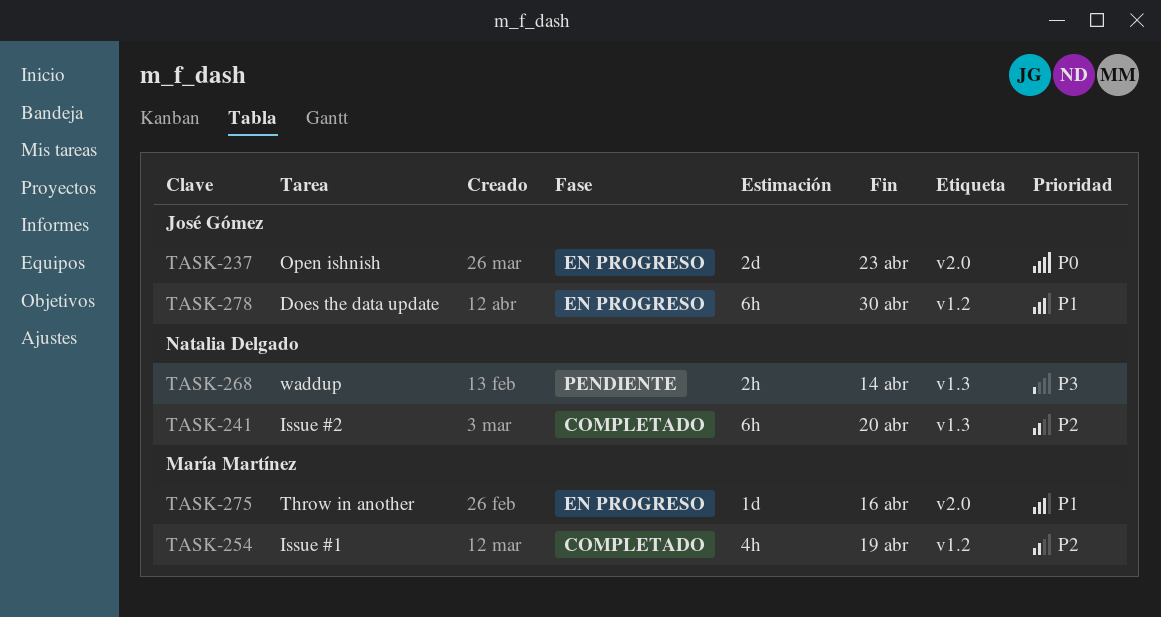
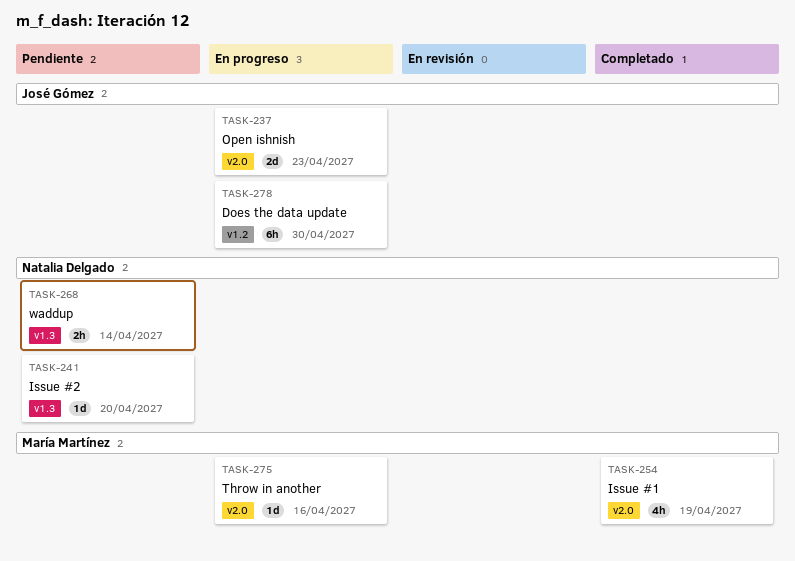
TASK-241, status: Completado -> Pendiente
TASK-241, estimate: 6h -> 1d
TASK-254, label: v1.2 -> v2.0

